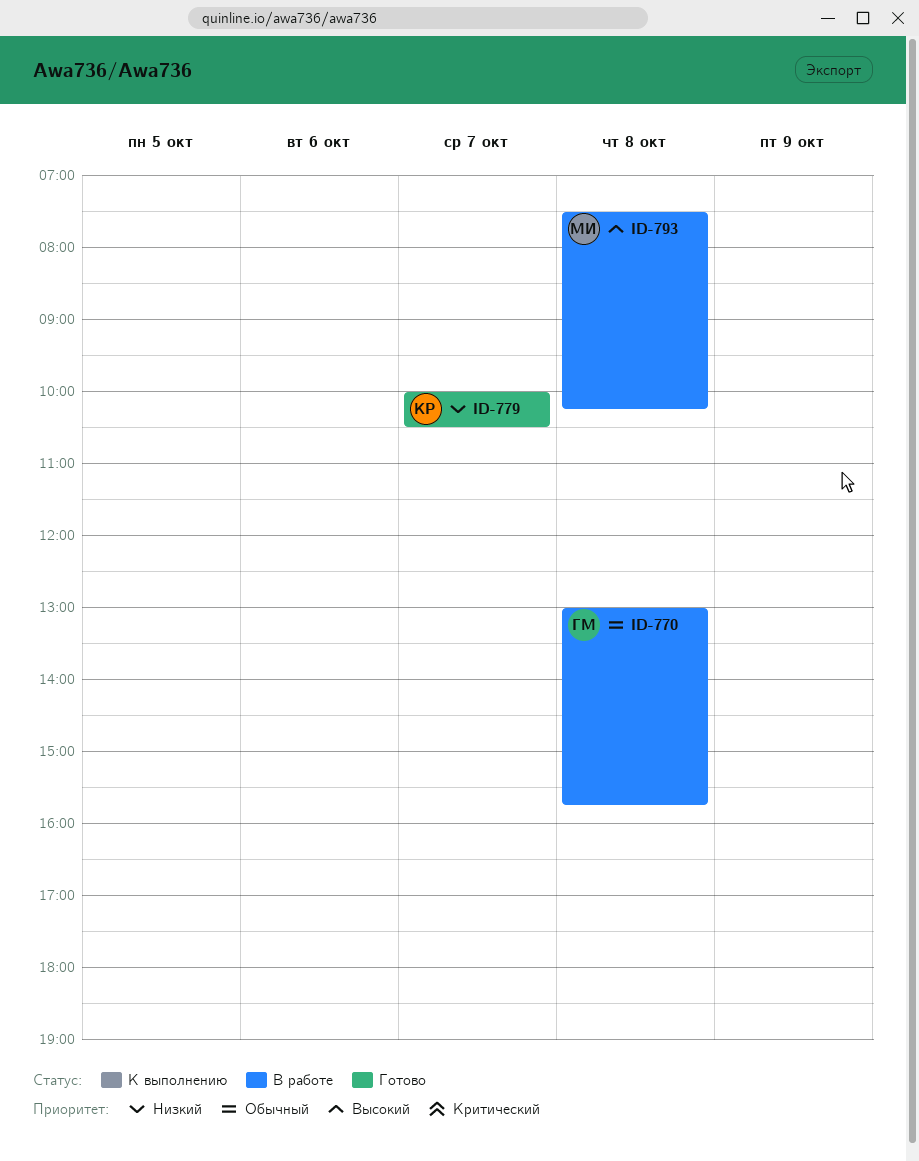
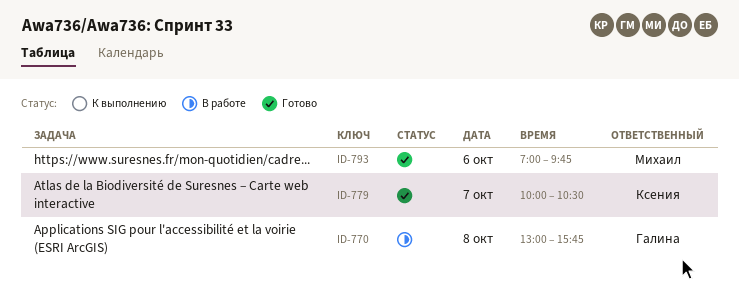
ID-793, status: В работе -> Готово
ID-793, day: Oct 8 -> Oct 6
ID-793, begins: 07:30 -> 07:00
ID-793, ends: 10:15 -> 09:45

